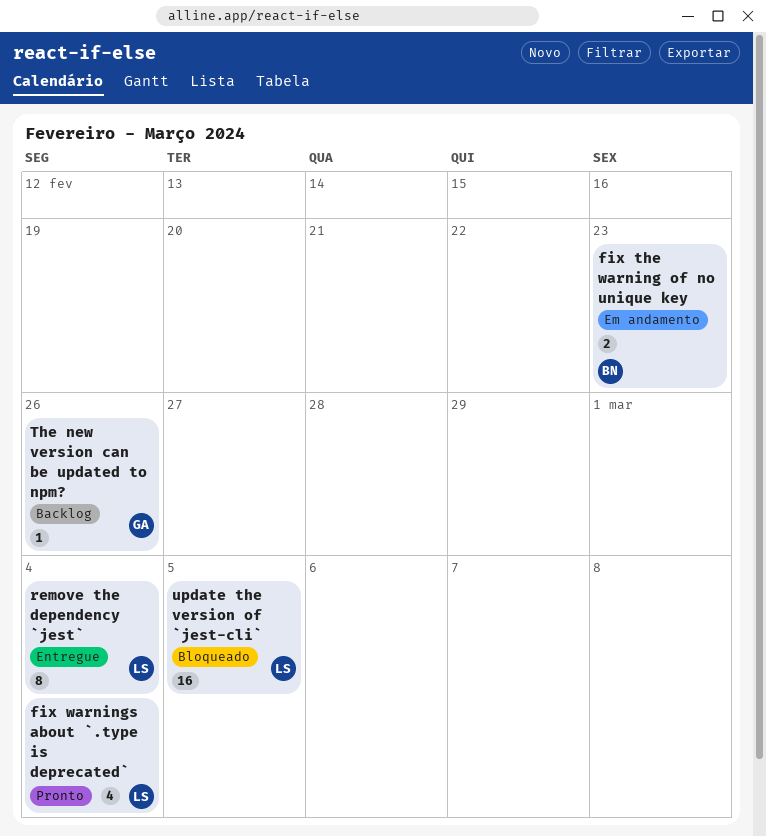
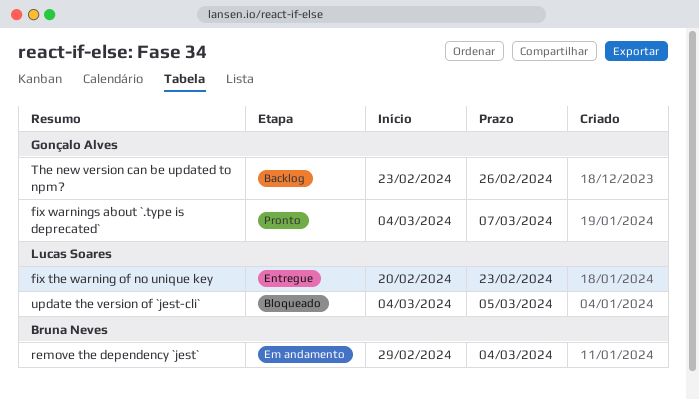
fix the warning of no unique key, status: Em andamento -> Entregue
fix the warning of no unique key, owner: Bruna Neves -> Lucas Soares
fix warnings about `.type is deprecated`, owner: Lucas Soares -> Gonçalo Alves
fix warnings about `.type is deprecated`, due: Mar 4 -> Mar 7
remove the dependency `jest`, status: Entregue -> Em andamento
remove the dependency `jest`, owner: Lucas Soares -> Bruna Neves

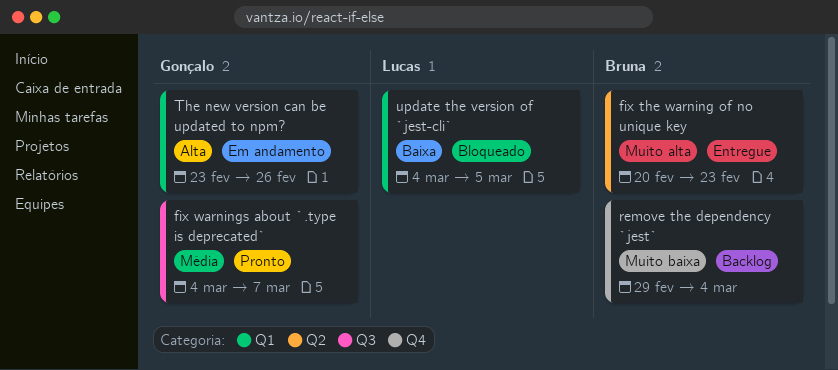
fix the warning of no unique key, owner: Lucas Soares -> Bruna Neves
remove the dependency `jest`, status: Em andamento -> Backlog
The new version can be updated to npm?, status: Backlog -> Em andamento

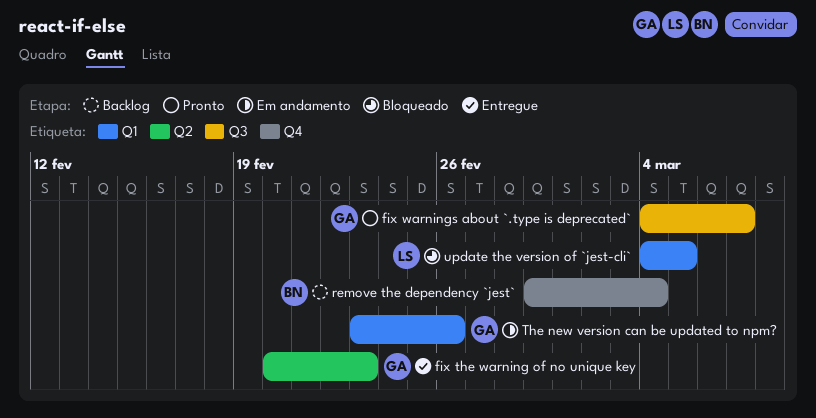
fix the warning of no unique key, owner: Bruna -> Gonçalo

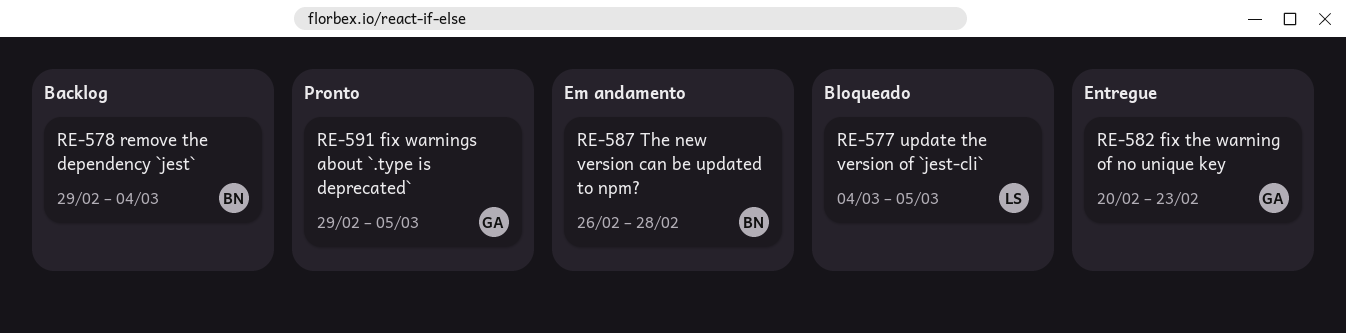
fix warnings about `.type is deprecated`, start: Mar 4 -> Feb 29
fix warnings about `.type is deprecated`, due: Mar 7 -> Mar 5
The new version can be updated to npm?, owner: GA -> BN
The new version can be updated to npm?, start: Feb 23 -> Feb 26
The new version can be updated to npm?, due: Feb 26 -> Feb 28

